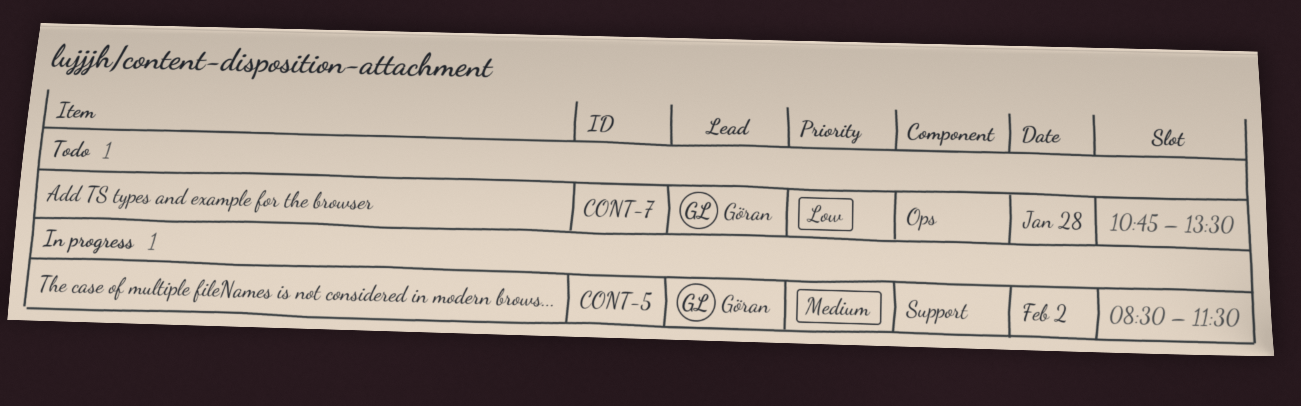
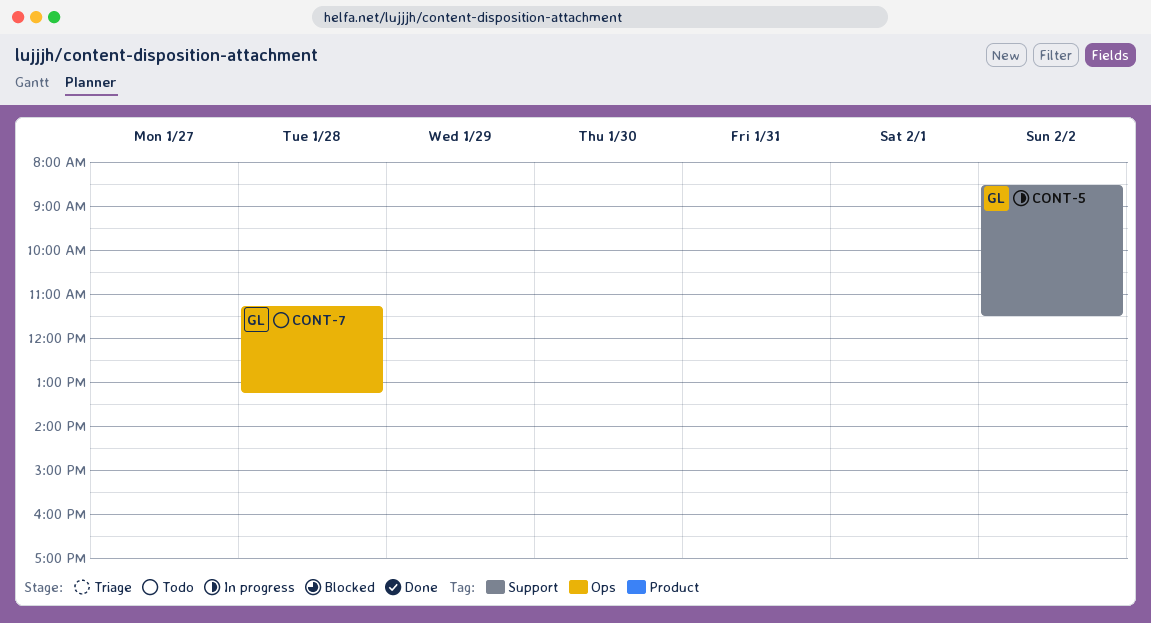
CONT-7, begins: 10:45 -> 11:15
CONT-7, ends: 13:30 -> 13:15

